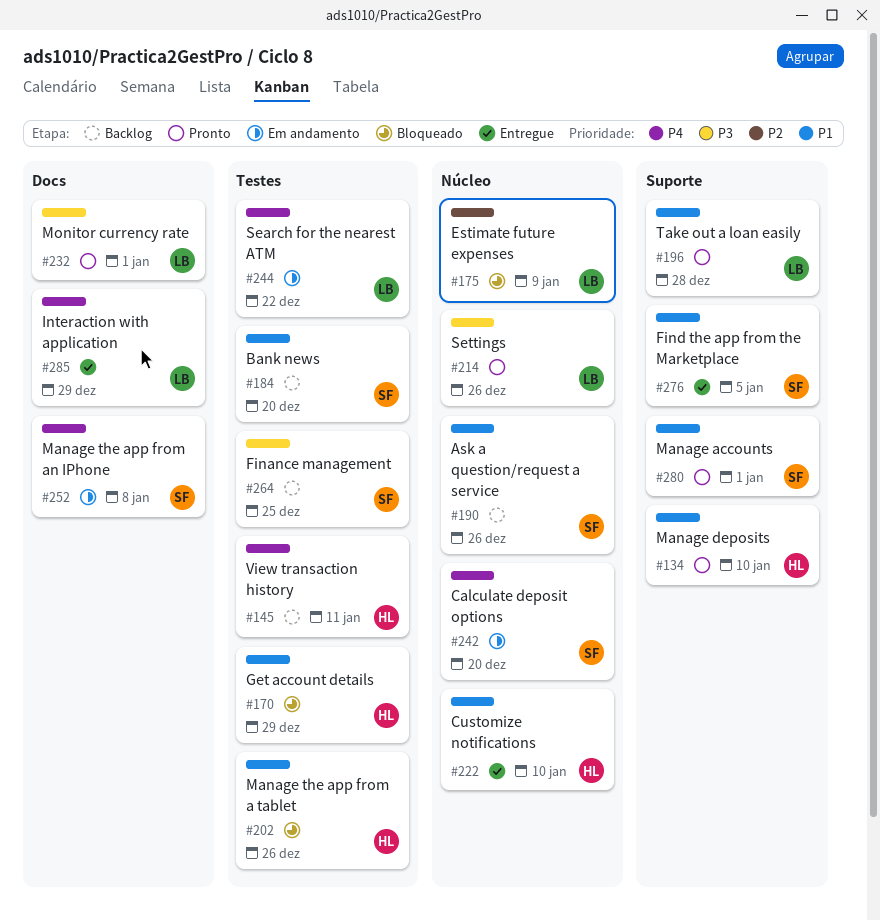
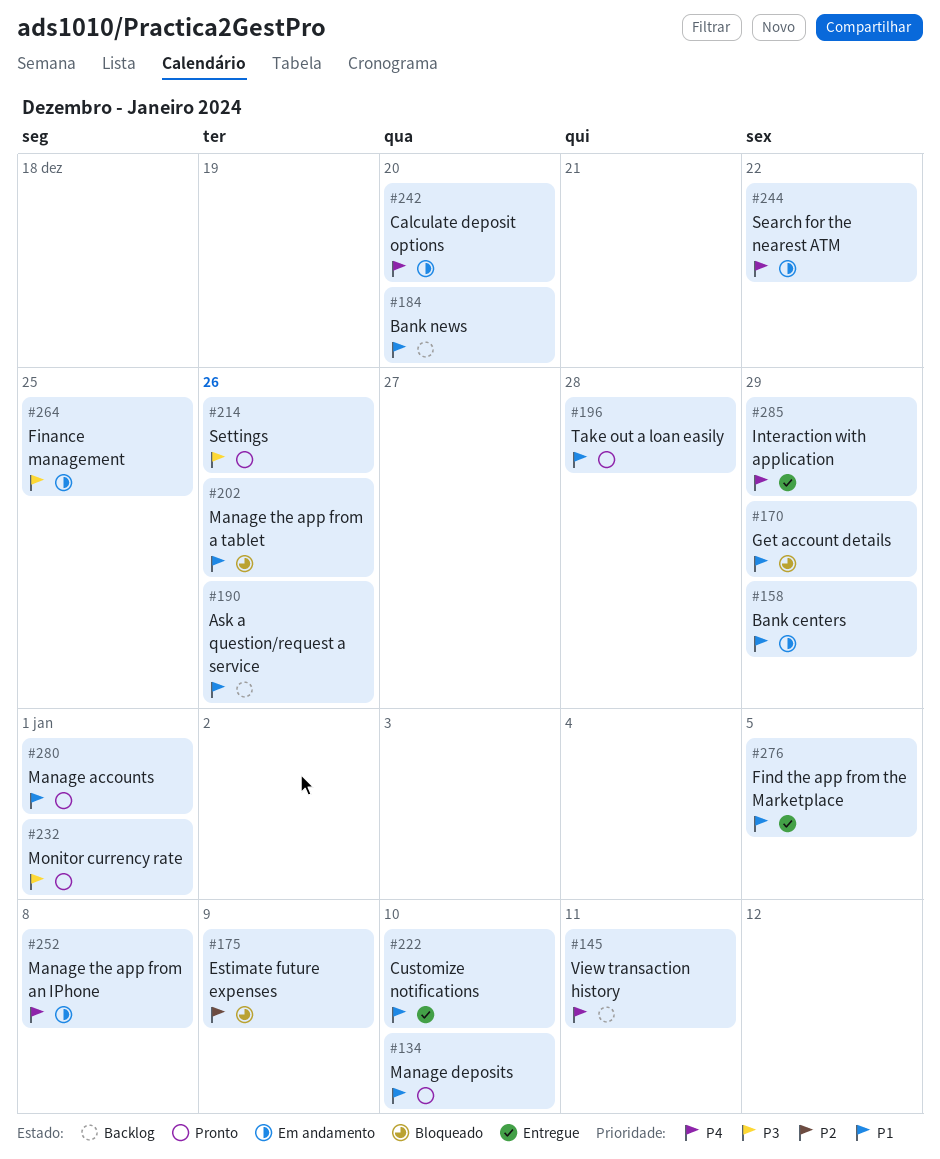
#158: none -> present
#264, status: Backlog -> Em andamento

